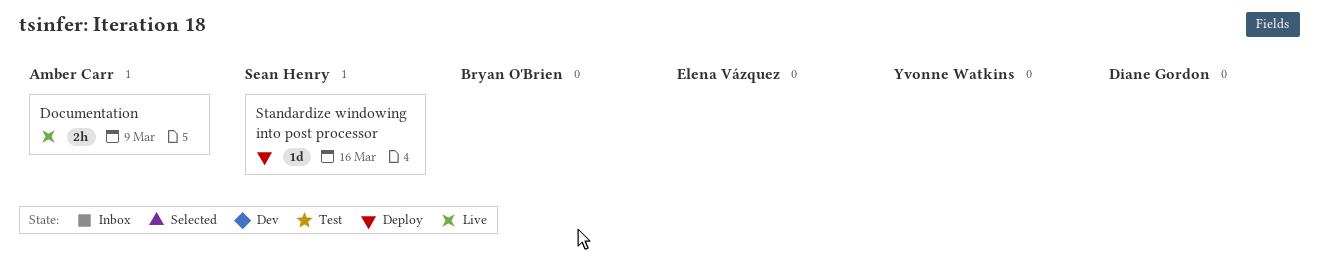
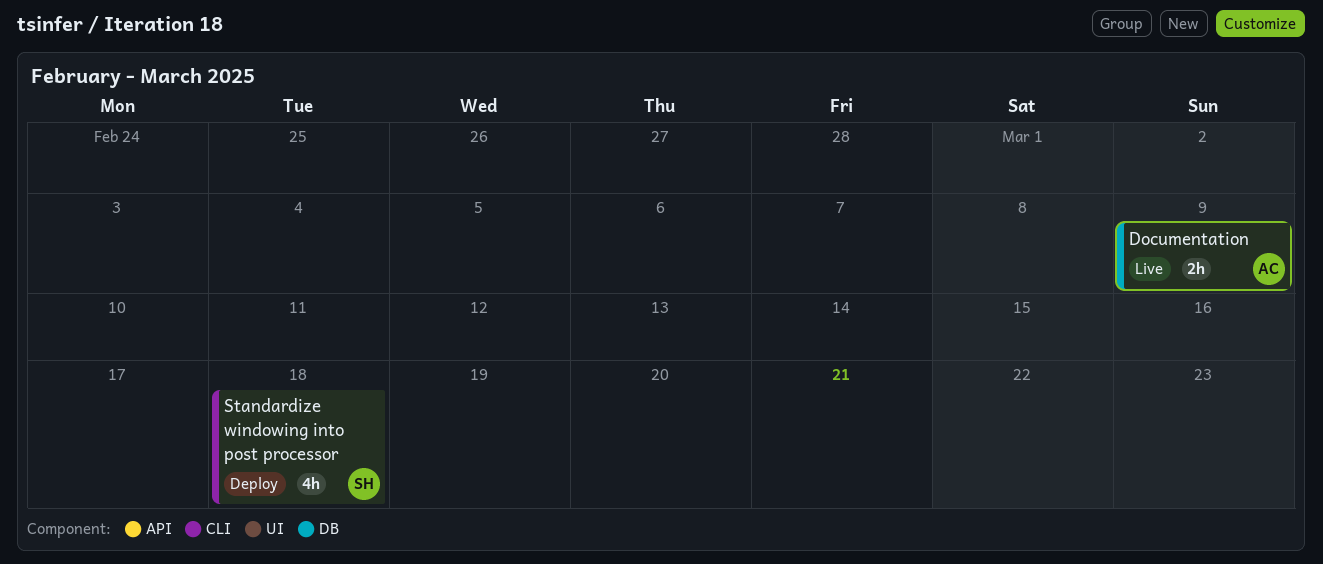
Standardize windowing into post processor, estimate: 1d -> 4h
Standardize windowing into post processor, due: Mar 16 -> Mar 18

